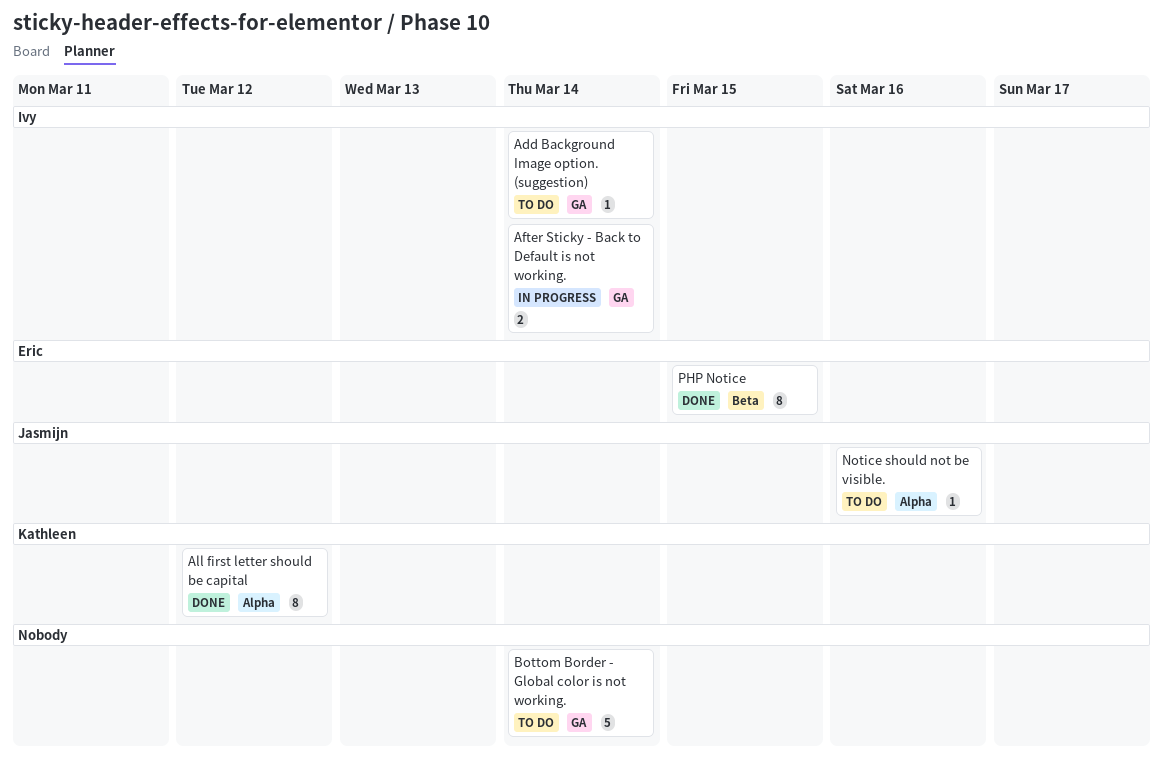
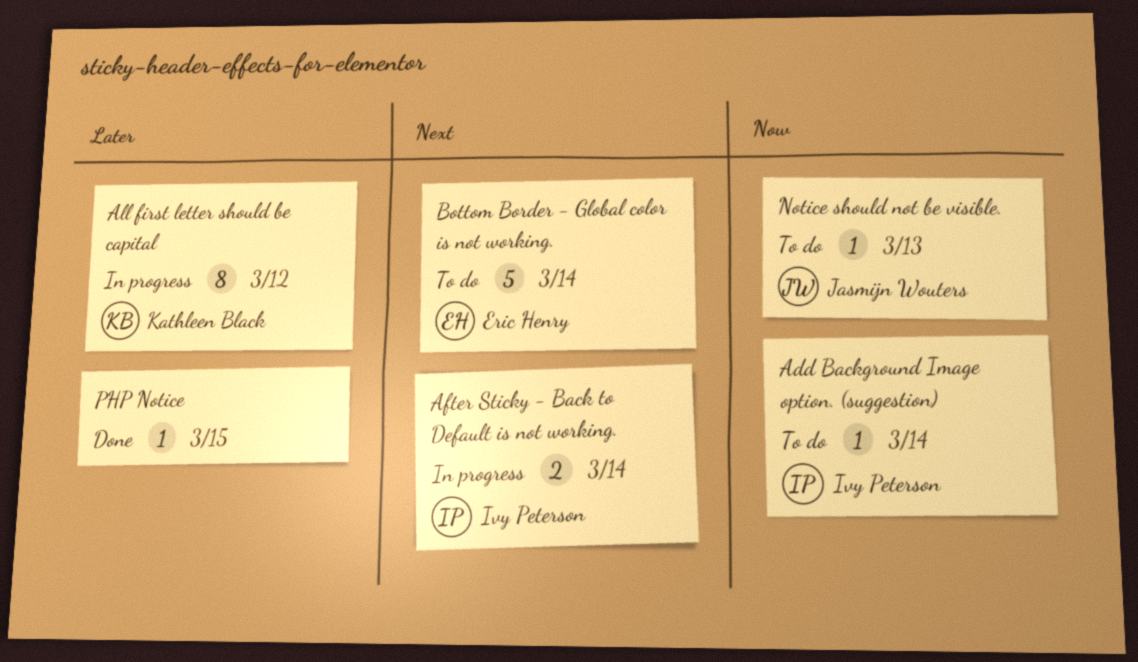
All first letter should be capital, status: Done -> In progress
Bottom Border - Global color is not working., owner: none -> Eric Henry
Notice should not be visible., due: Mar 16 -> Mar 13
PHP Notice, owner: Eric Henry -> none
PHP Notice, estimate: 8 -> 1

